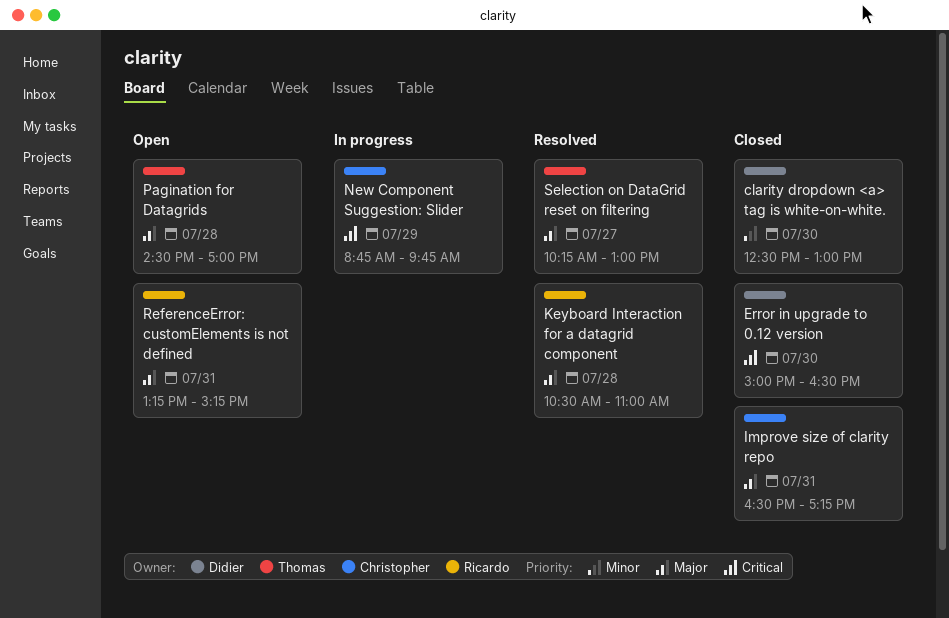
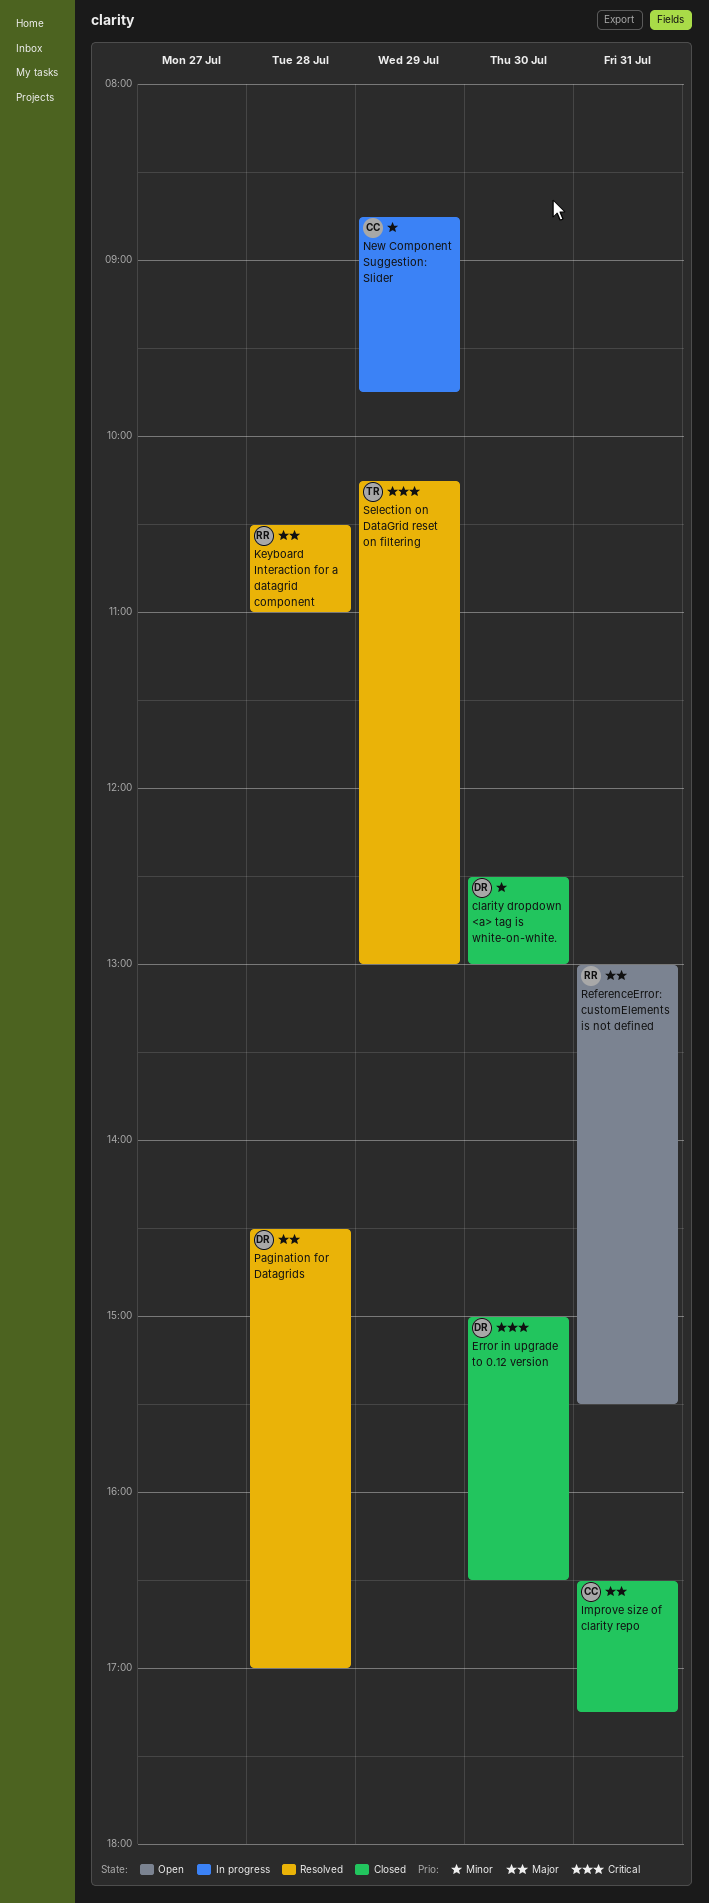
New Component Suggestion: Slider, priority: Critical -> Minor
Pagination for Datagrids, status: Open -> Resolved
Pagination for Datagrids, owner: Thomas -> Didier
ReferenceError: customElements is not defined, begins: 13:15 -> 13:00
ReferenceError: customElements is not defined, ends: 15:15 -> 15:30
Selection on DataGrid reset on filtering, priority: Major -> Critical
Selection on DataGrid reset on filtering, day: Jul 27 -> Jul 29

